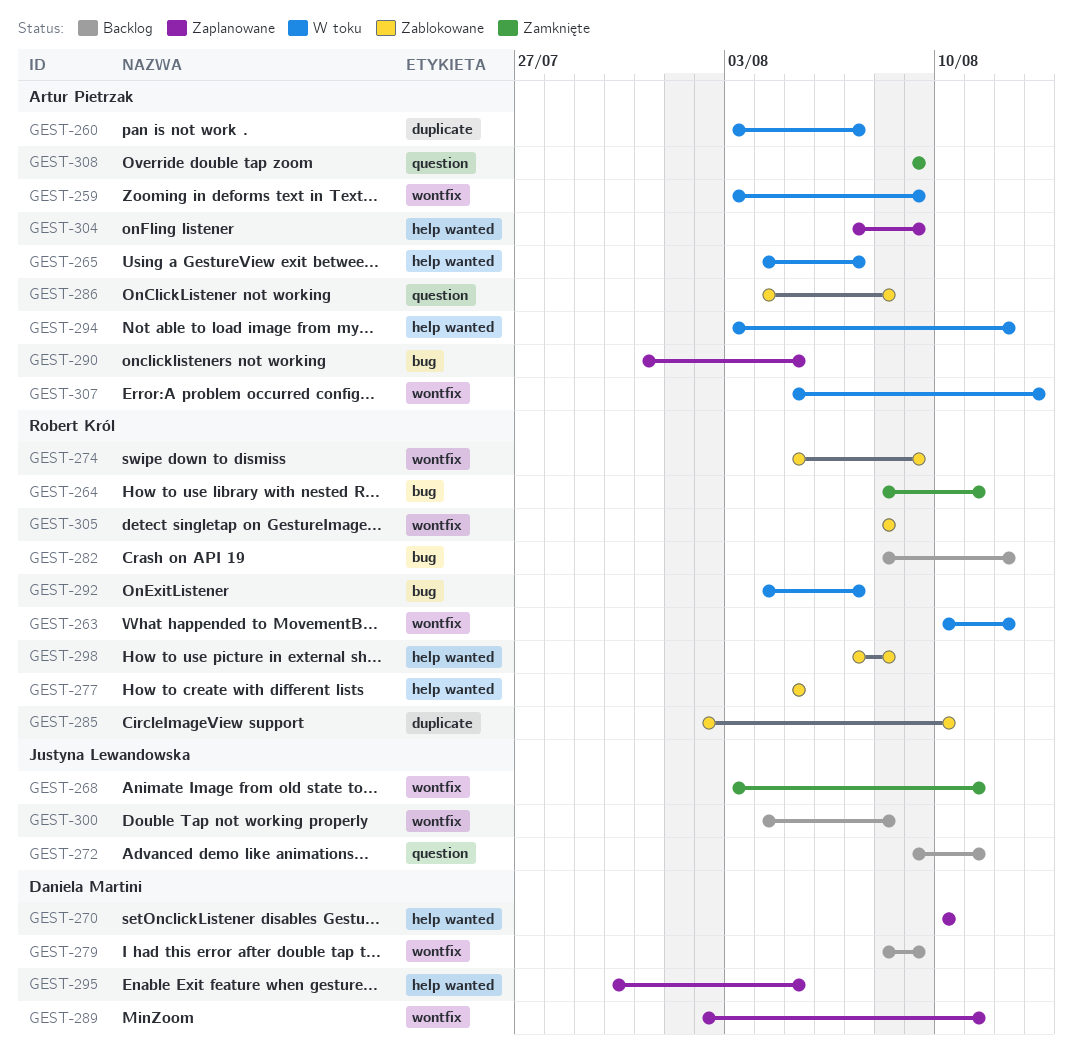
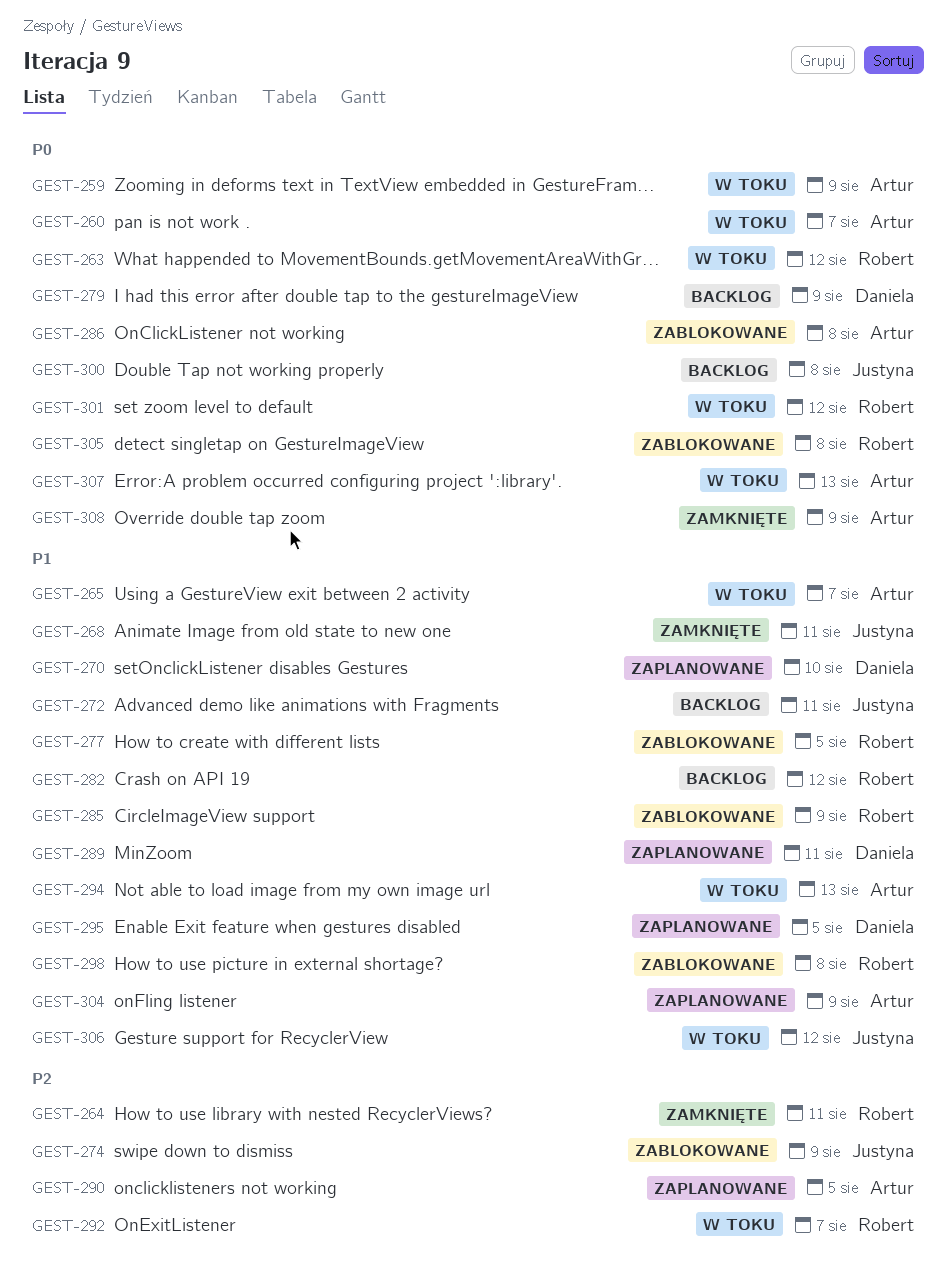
GEST-274, owner: Robert Król -> Justyna Lewandowska
GEST-285, due: Aug 10 -> Aug 9
GEST-294, due: Aug 12 -> Aug 13
GEST-301: none -> present
GEST-306: none -> present

